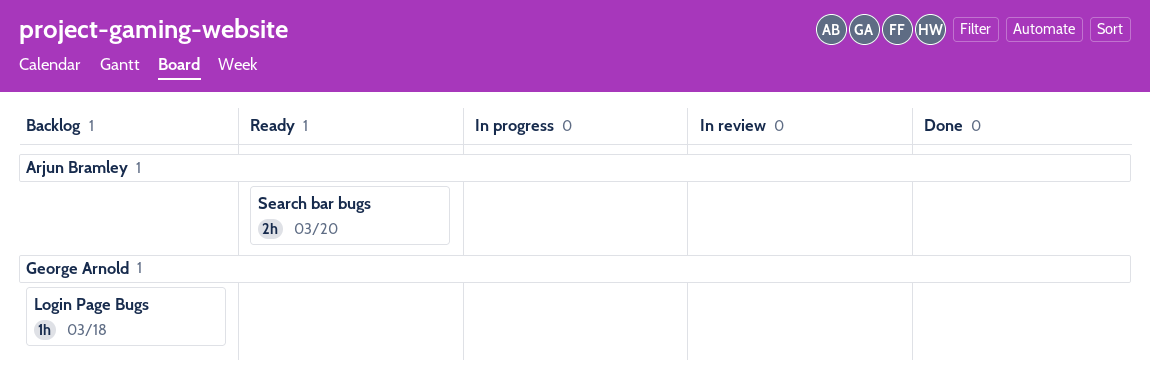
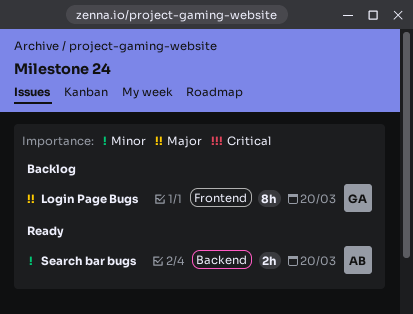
Login Page Bugs, estimate: 1h -> 8h
Login Page Bugs, due: Mar 18 -> Mar 20

